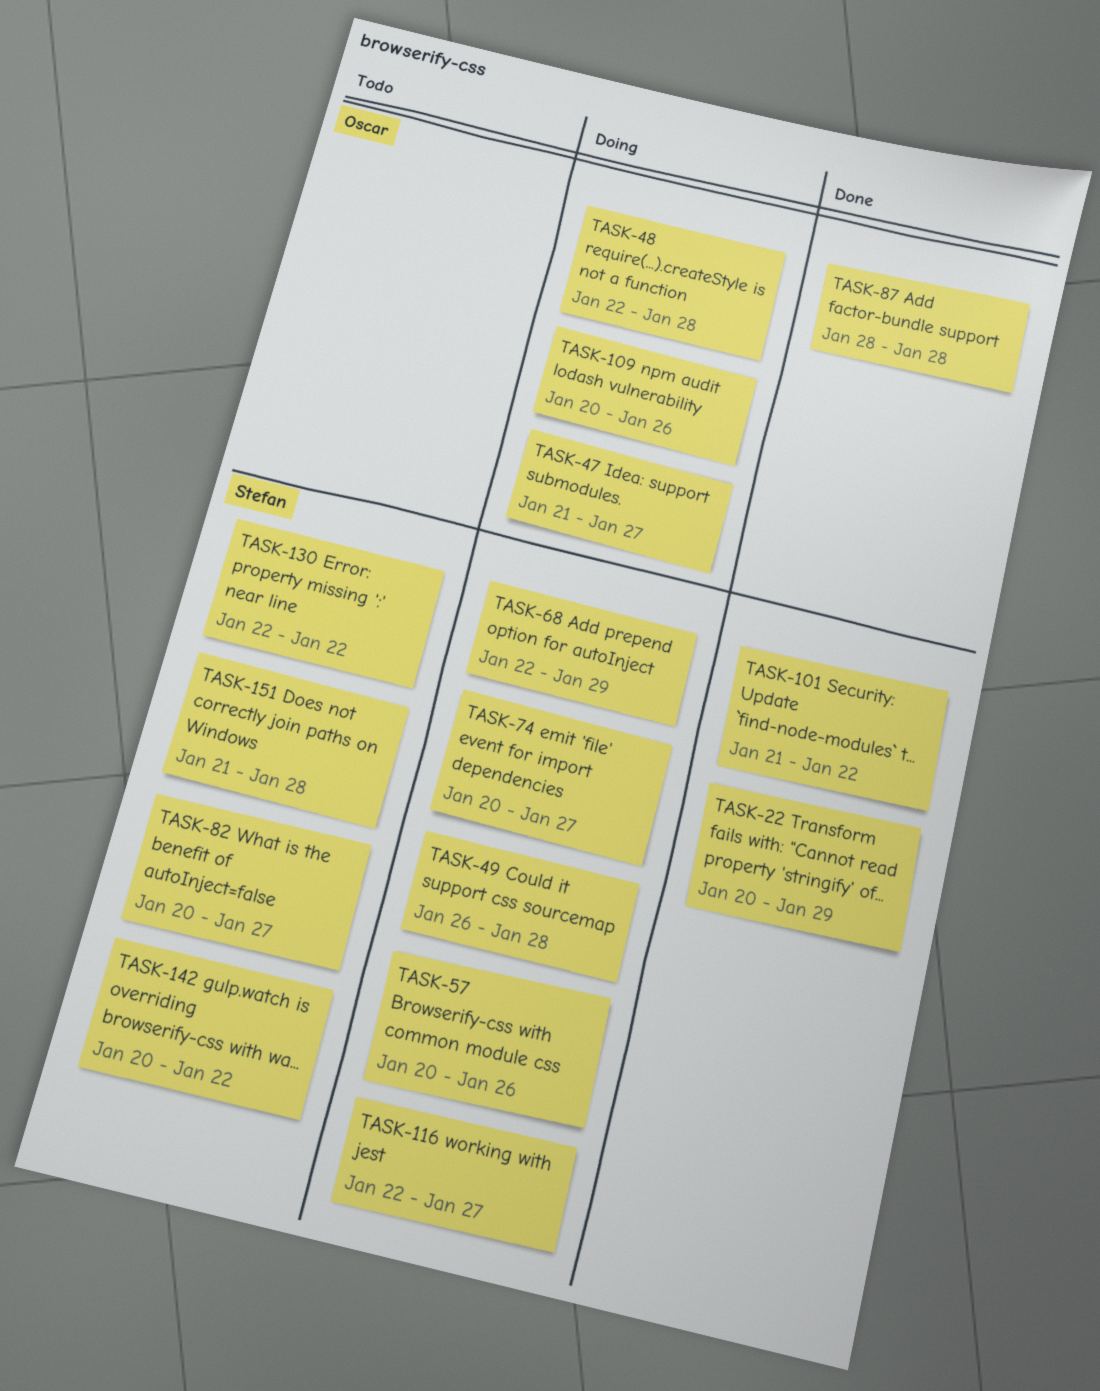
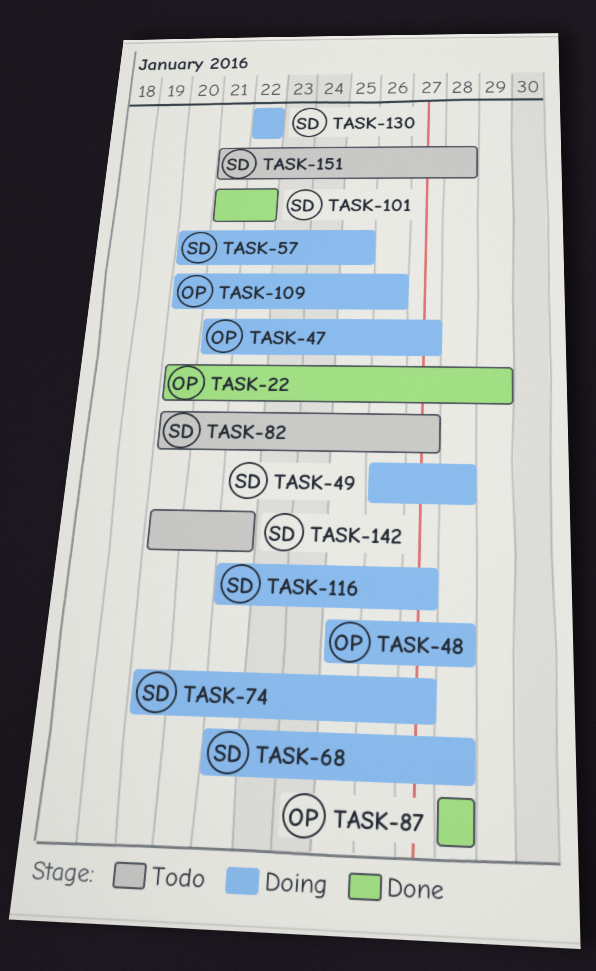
TASK-22, owner: Stefan -> Oscar
TASK-48, start: Jan 22 -> Jan 25
TASK-57, due: Jan 26 -> Jan 25
TASK-68, due: Jan 29 -> Jan 28
TASK-130, status: Todo -> Doing

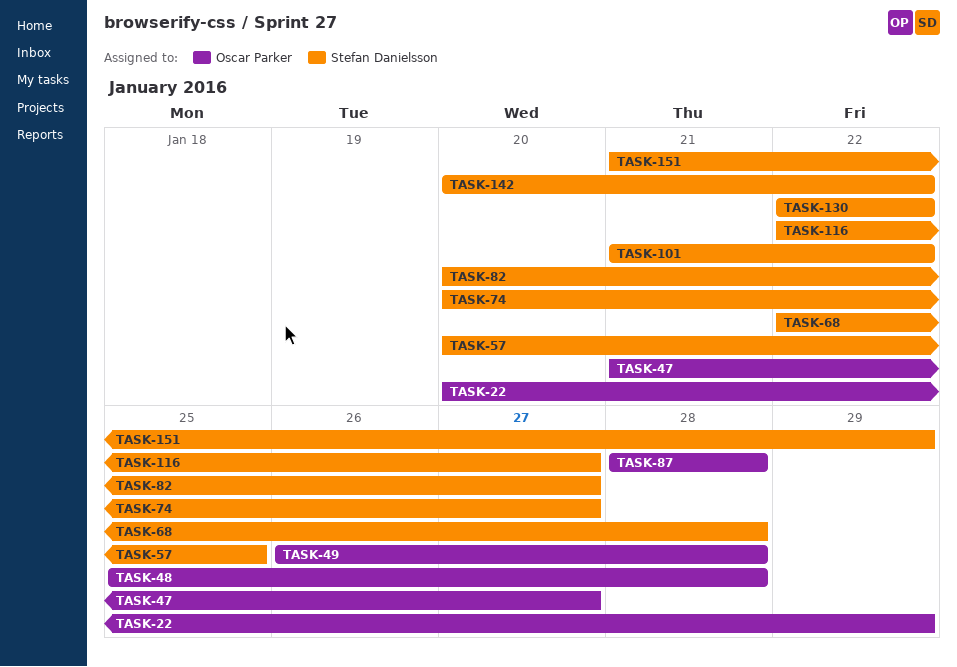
TASK-49, owner: Stefan Danielsson -> Oscar Parker
TASK-109: present -> none
TASK-151, due: Jan 28 -> Jan 29

